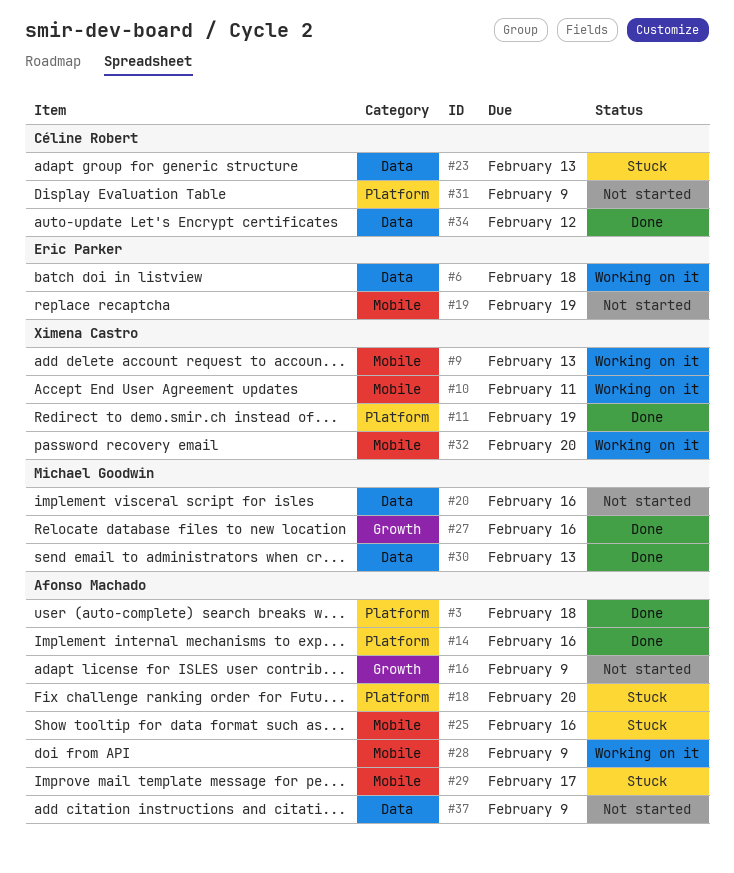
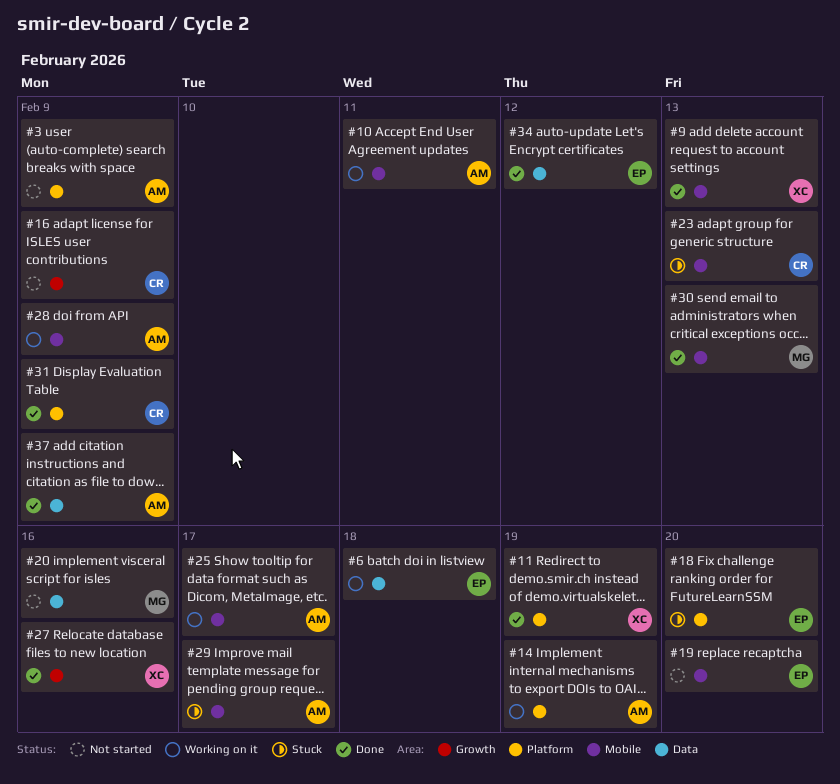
#3, status: Done -> Not started
#3, due: Feb 18 -> Feb 9
#9, status: Working on it -> Done
#10, owner: Ximena Castro -> Afonso Machado
#14, status: Done -> Working on it
#14, due: Feb 16 -> Feb 19
#16, owner: Afonso Machado -> Céline Robert
#18, owner: Afonso Machado -> Eric Parker
#19, due: Feb 19 -> Feb 20
#23, label: Data -> Mobile
#25, status: Stuck -> Working on it
#25, due: Feb 16 -> Feb 17
#27, owner: Michael Goodwin -> Ximena Castro
#30, label: Data -> Mobile
#31, status: Not started -> Done
#32: present -> none
#34, owner: Céline Robert -> Eric Parker
#37, status: Not started -> Done

